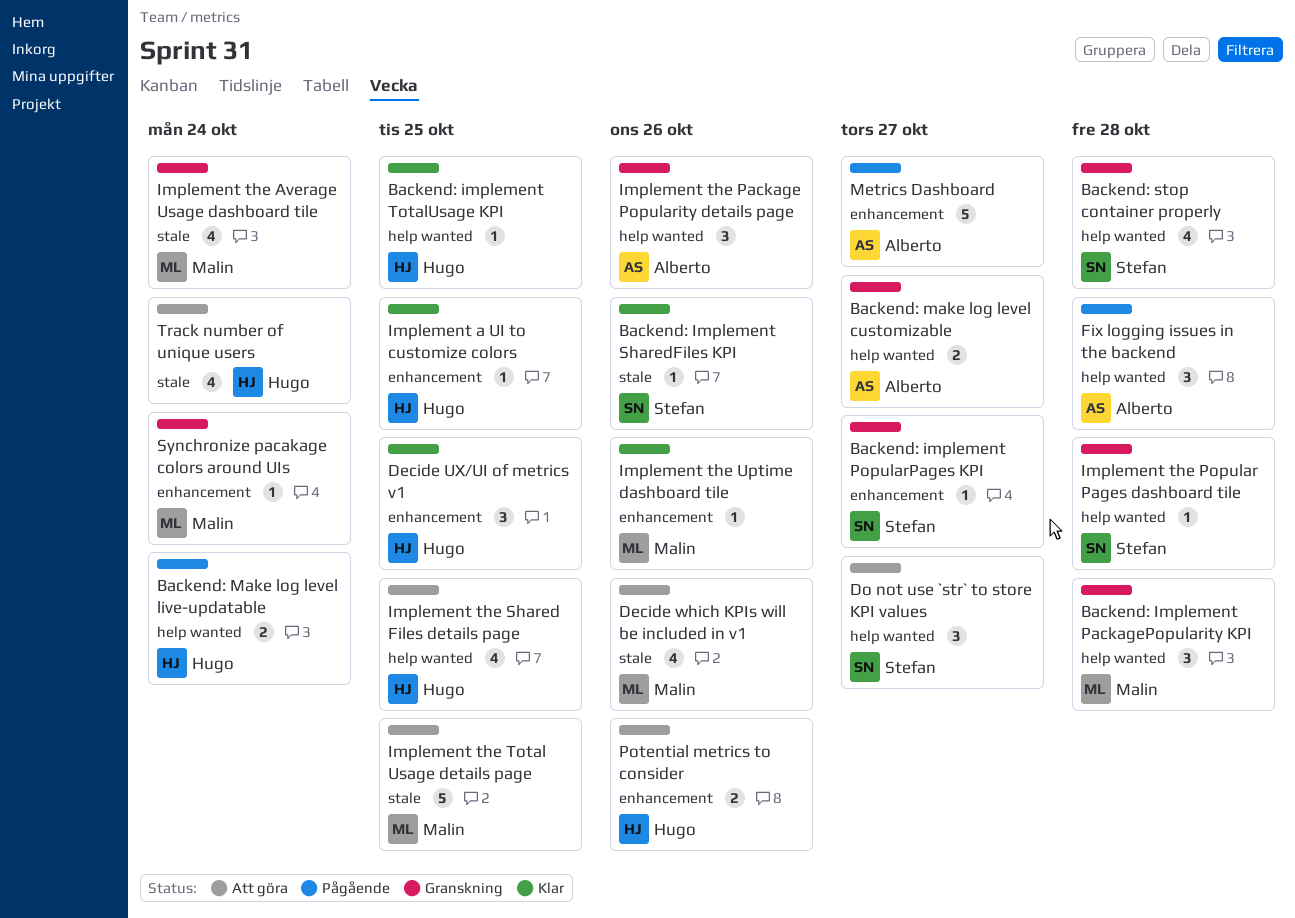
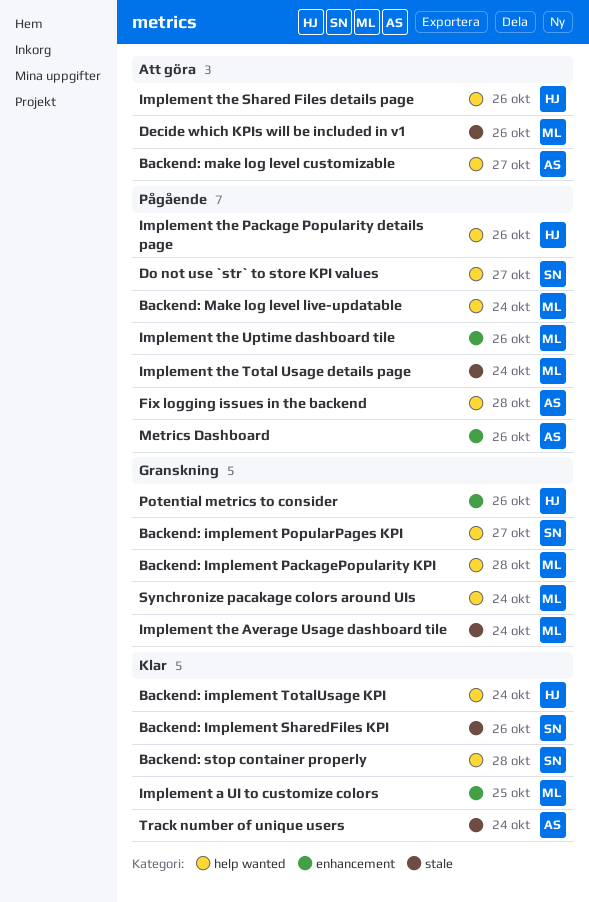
Backend: implement PopularPages KPI, label: enhancement -> help wanted
Backend: implement TotalUsage KPI, due: Oct 25 -> Oct 24
Backend: make log level customizable, status: Granskning -> Att göra
Backend: Make log level live-updatable, owner: Hugo -> Malin
Backend: stop container properly, status: Granskning -> Klar
Decide UX/UI of metrics v1: present -> none
Do not use `str` to store KPI values, status: Att göra -> Pågående
Implement a UI to customize colors, owner: Hugo -> Malin
Implement the Package Popularity details page, status: Granskning -> Pågående
Implement the Package Popularity details page, owner: Alberto -> Hugo
Implement the Popular Pages dashboard tile: present -> none
Implement the Shared Files details page, due: Oct 25 -> Oct 26
Implement the Total Usage details page, status: Att göra -> Pågående
Implement the Total Usage details page, due: Oct 25 -> Oct 24
Implement the Uptime dashboard tile, status: Klar -> Pågående
Metrics Dashboard, due: Oct 27 -> Oct 26
Potential metrics to consider, status: Att göra -> Granskning
Synchronize pacakage colors around UIs, label: enhancement -> help wanted
Track number of unique users, status: Att göra -> Klar
Track number of unique users, owner: Hugo -> Alberto

